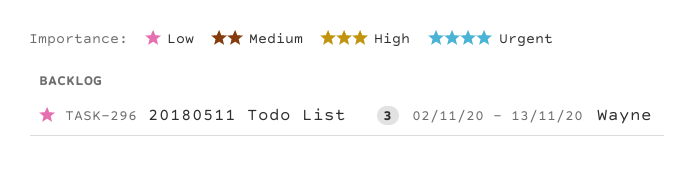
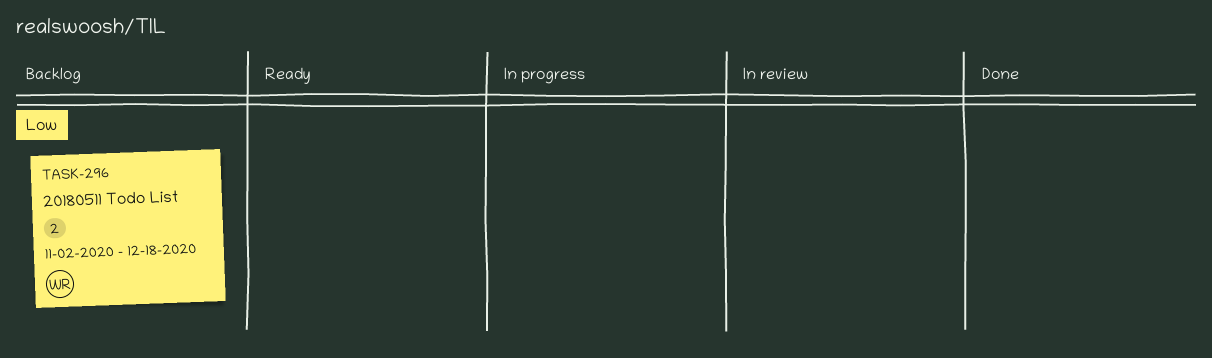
TASK-296, estimate: 3 -> 2
TASK-296, due: Nov 13 -> Dec 18

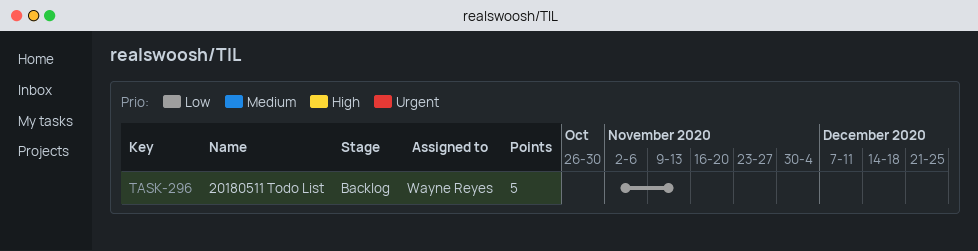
TASK-296, estimate: 2 -> 5
TASK-296, due: Dec 18 -> Nov 13

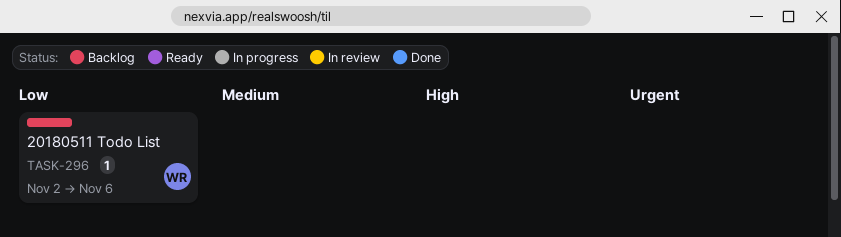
TASK-296, estimate: 5 -> 1
TASK-296, due: Nov 13 -> Nov 6

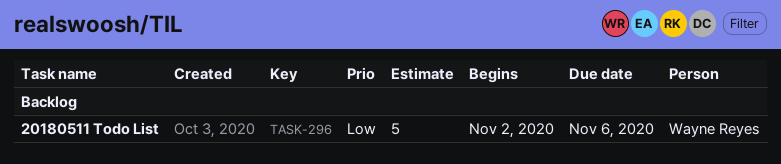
TASK-296, estimate: 1 -> 5

